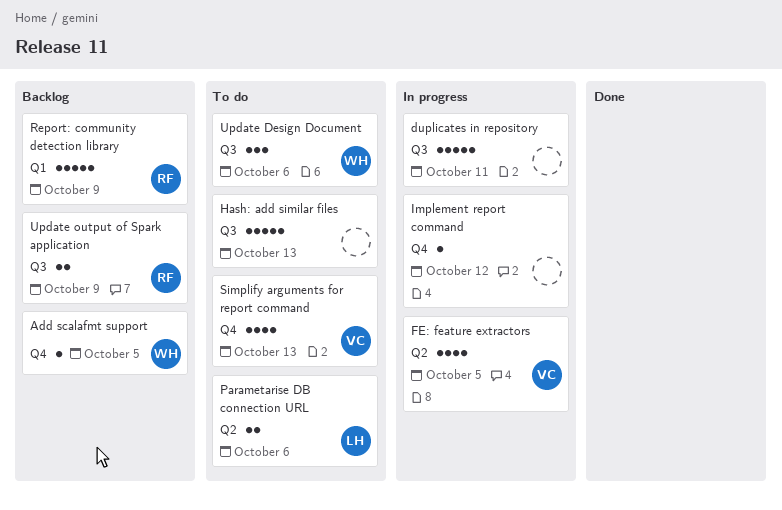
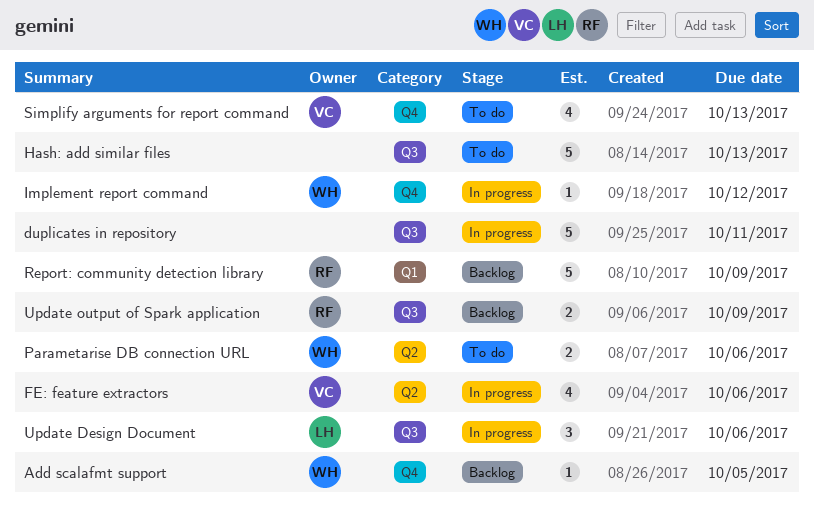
FE: feature extractors, due: Oct 5 -> Oct 6
Implement report command, owner: none -> WH
Parametarise DB connection URL, owner: LH -> WH
Update Design Document, status: To do -> In progress
Update Design Document, owner: WH -> LH

